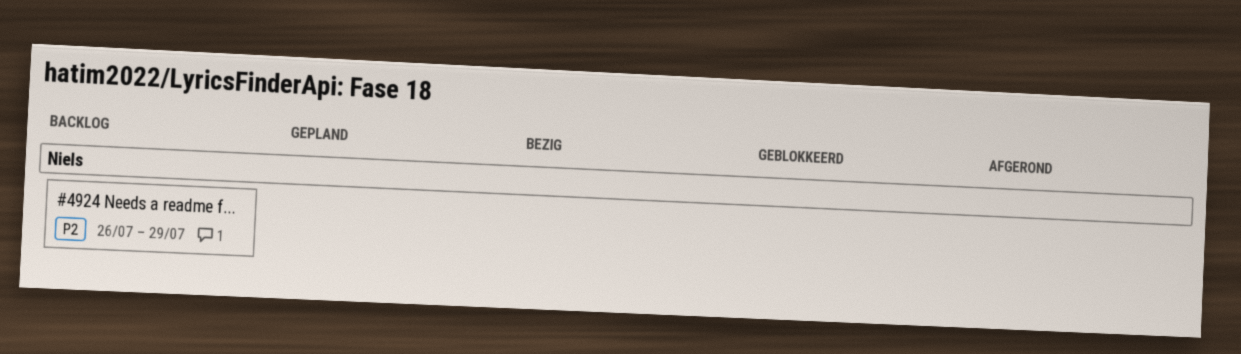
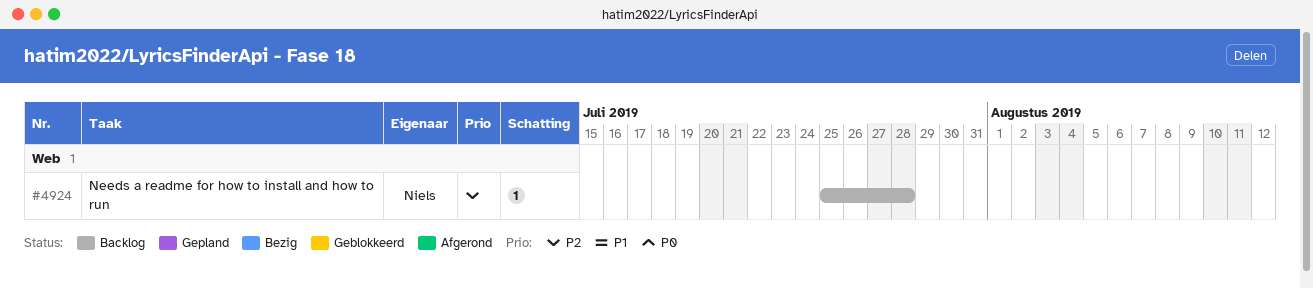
#4924, start: Jul 26 -> Jul 25
#4924, due: Jul 29 -> Jul 28

